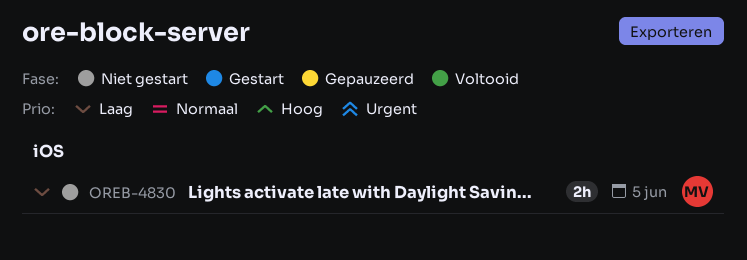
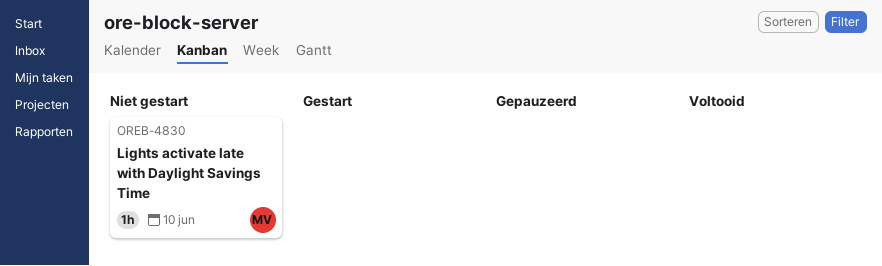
OREB-4830, estimate: 2h -> 1h
OREB-4830, due: Jun 5 -> Jun 10

